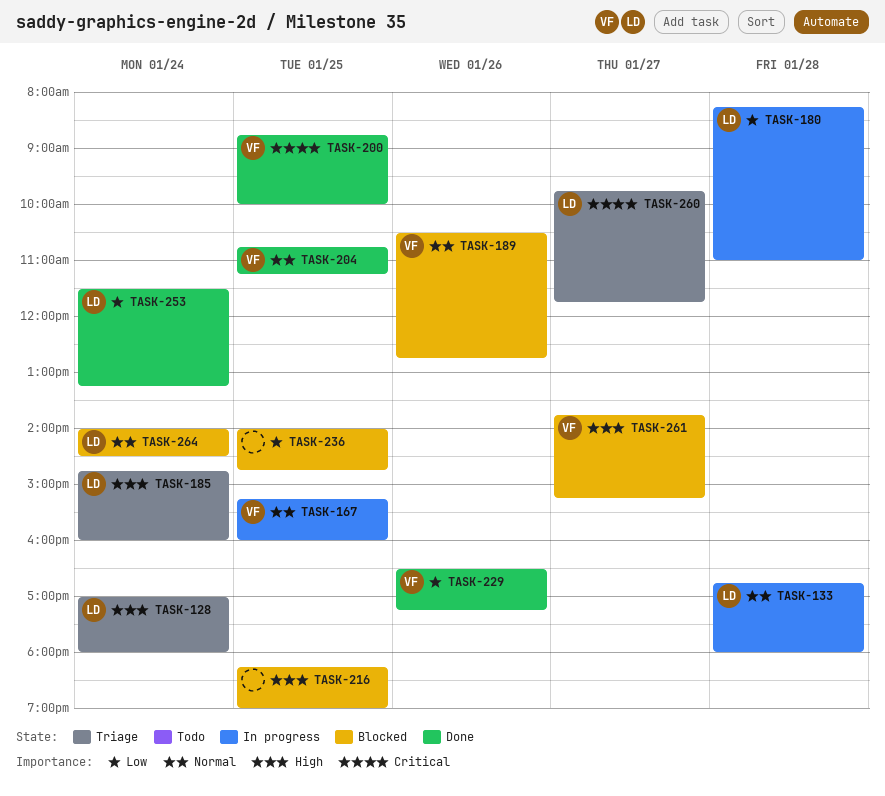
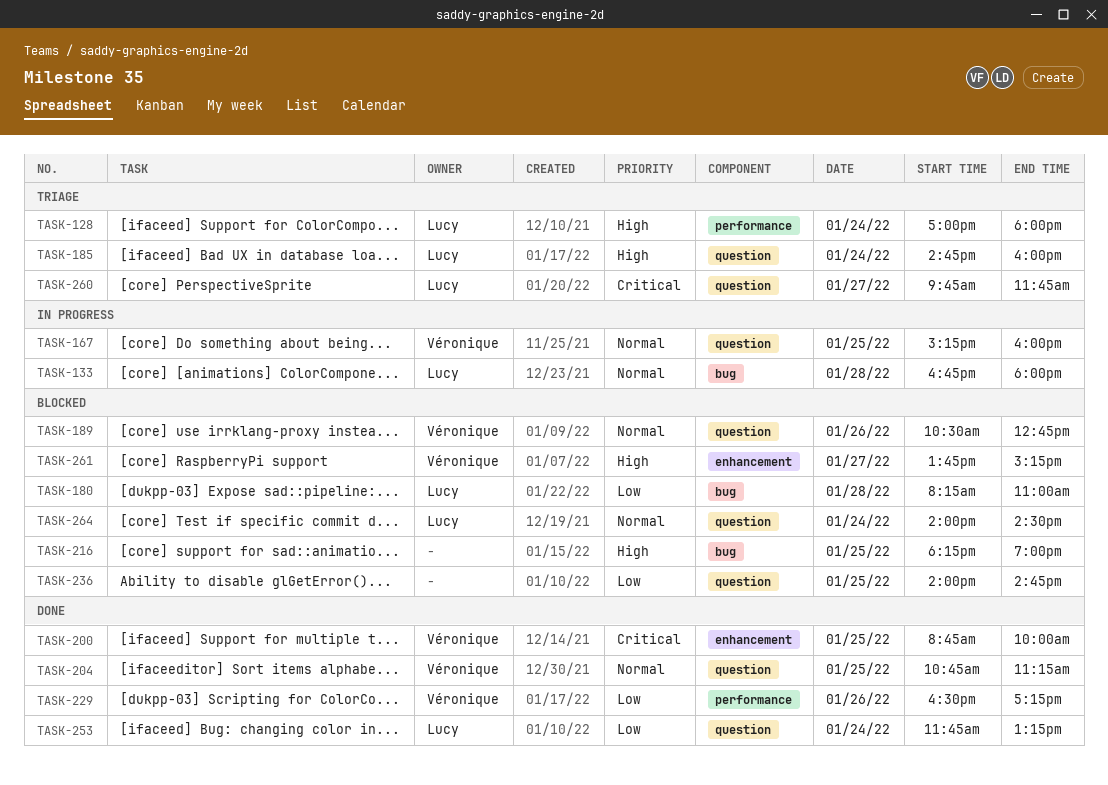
TASK-180, status: In progress -> Blocked
TASK-253, begins: 11:30 -> 11:45

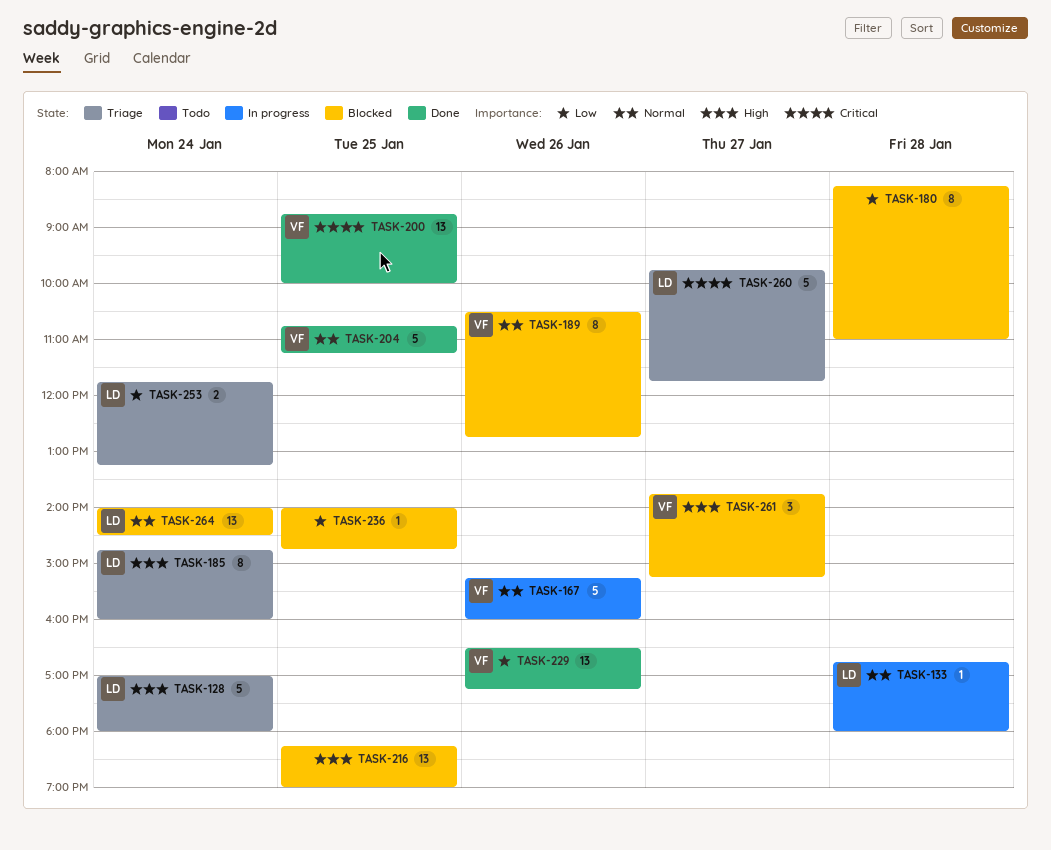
TASK-167, day: Jan 25 -> Jan 26
TASK-180, owner: Lucy -> none
TASK-253, status: Done -> Triage

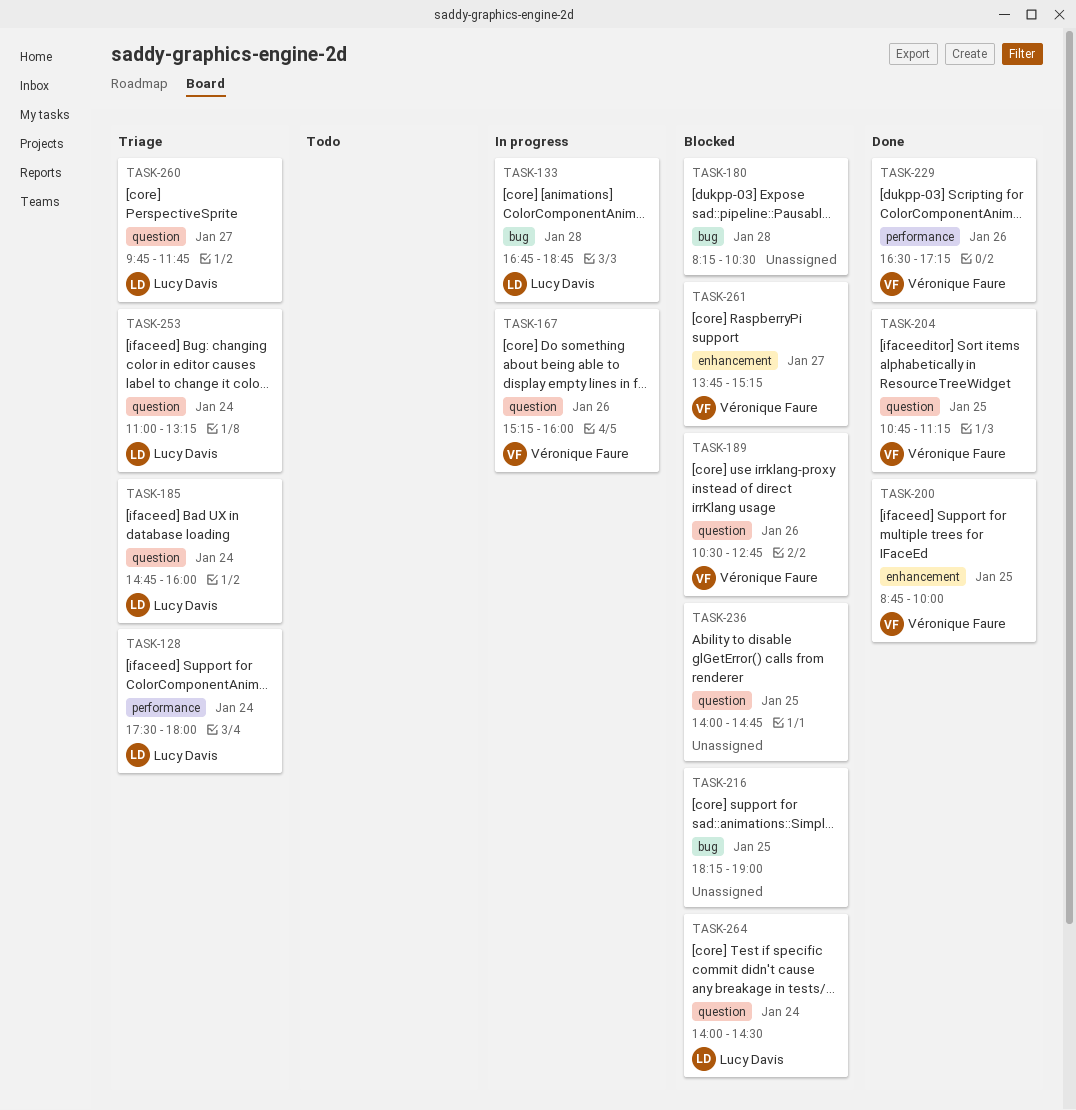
TASK-128, begins: 17:00 -> 17:30
TASK-133, ends: 18:00 -> 18:45
TASK-180, ends: 11:00 -> 10:30
TASK-253, begins: 11:45 -> 11:00

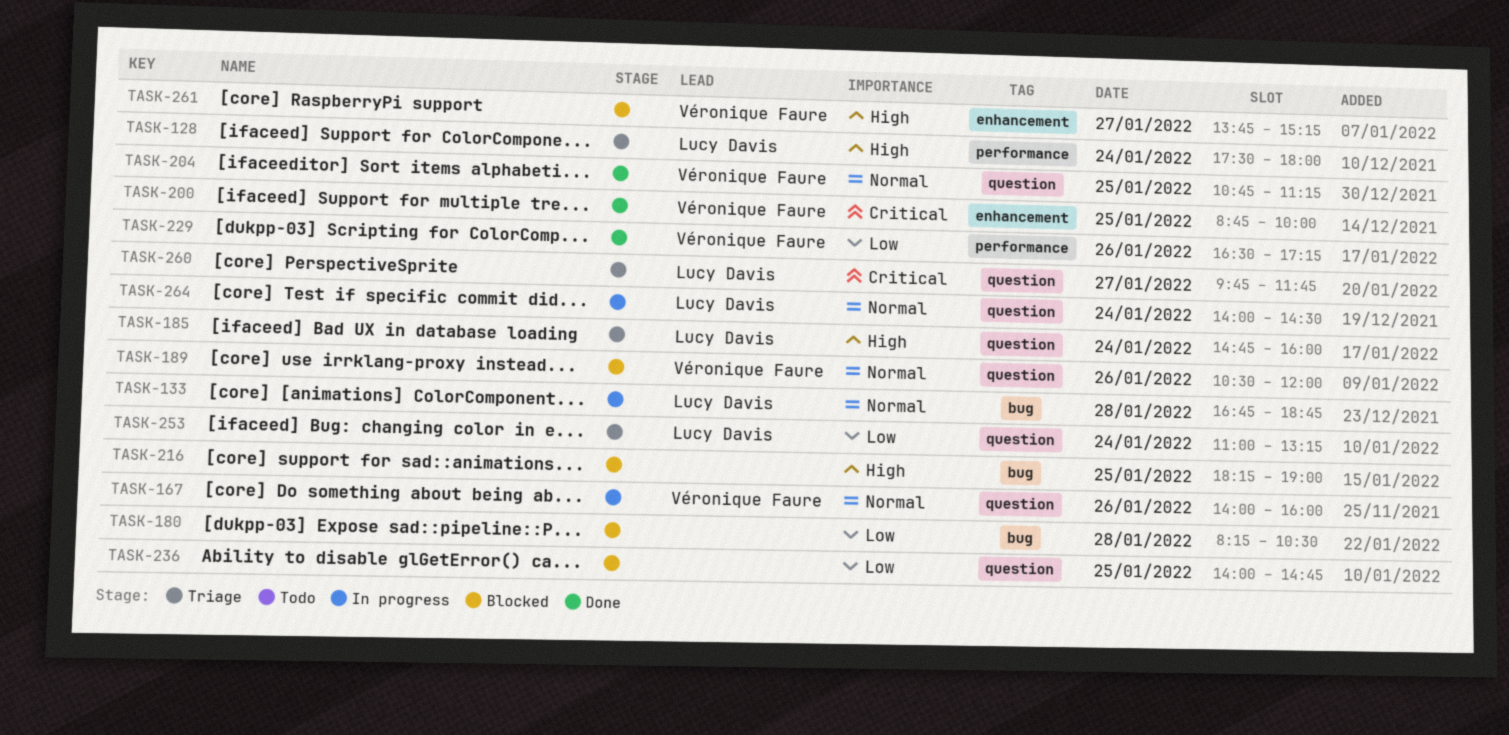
TASK-167, begins: 15:15 -> 14:00
TASK-189, ends: 12:45 -> 12:00
TASK-264, status: Blocked -> In progress

